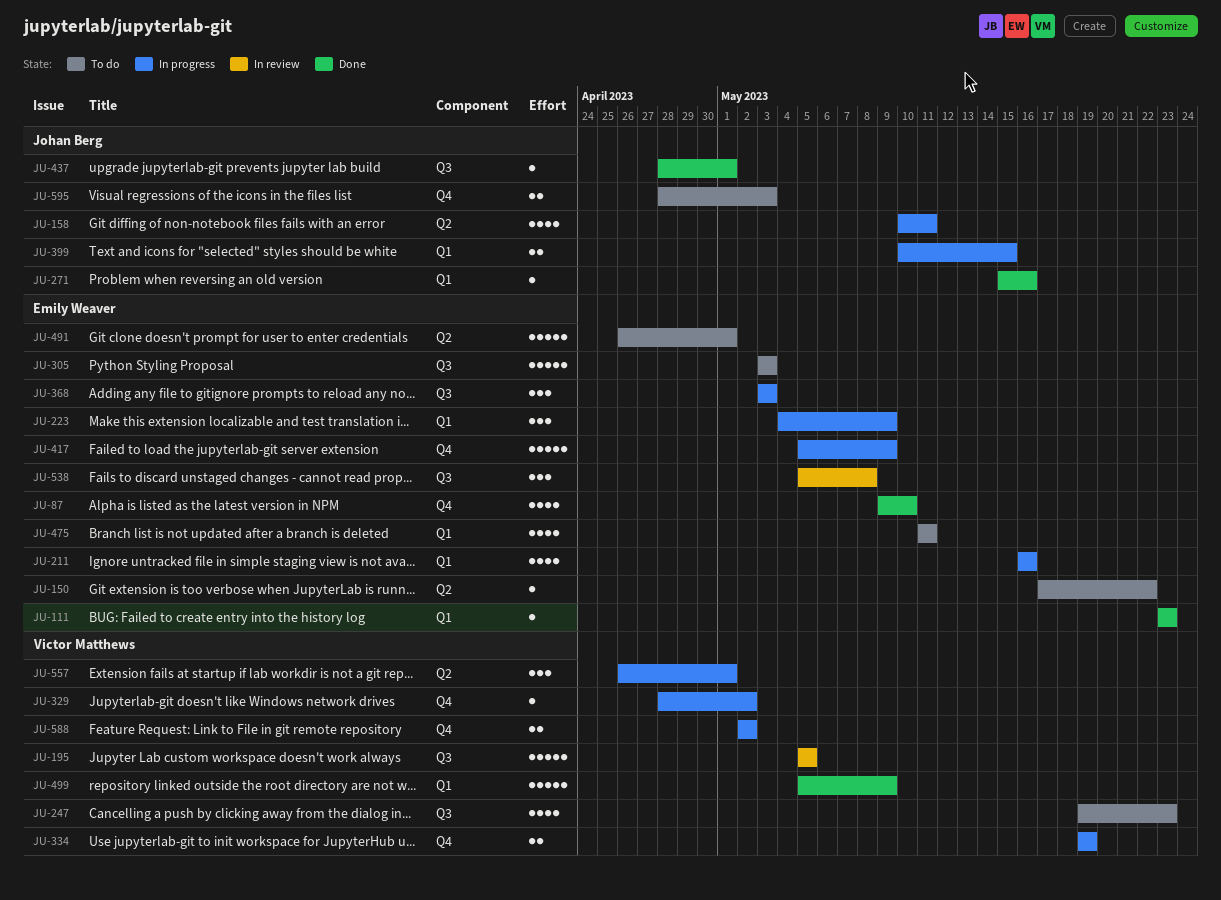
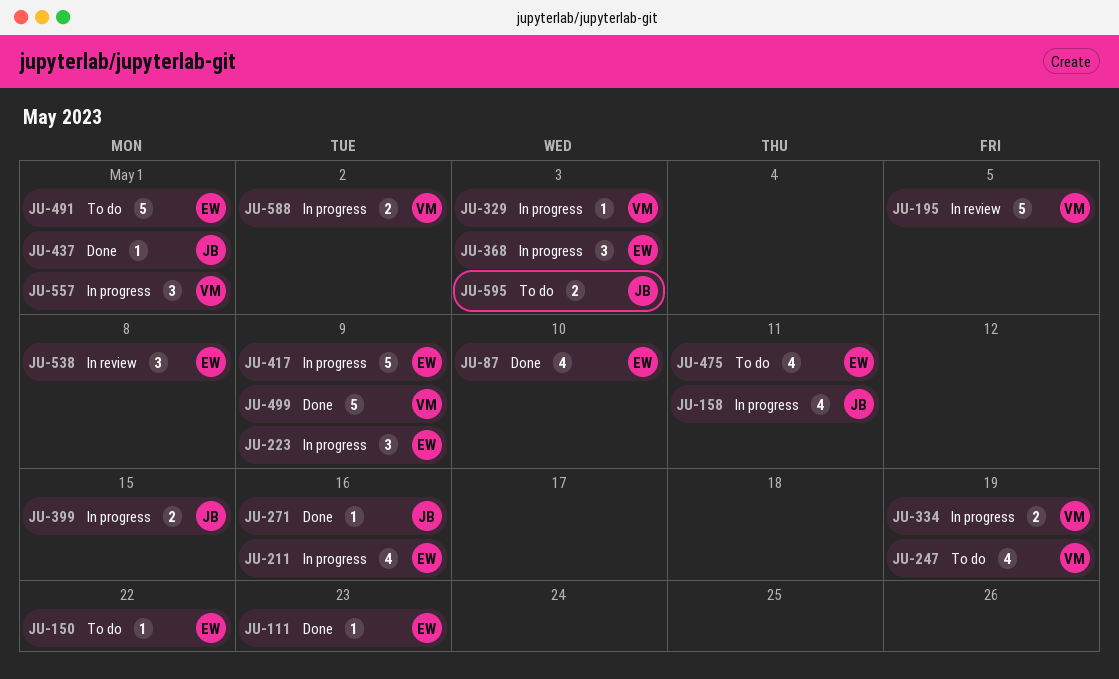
JU-247, due: May 23 -> May 19
JU-305: present -> none
JU-329, due: May 2 -> May 3

